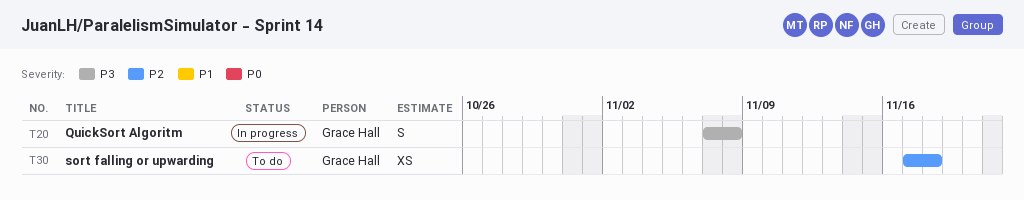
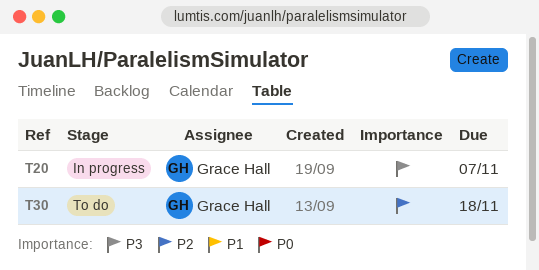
T20, due: Nov 8 -> Nov 7

